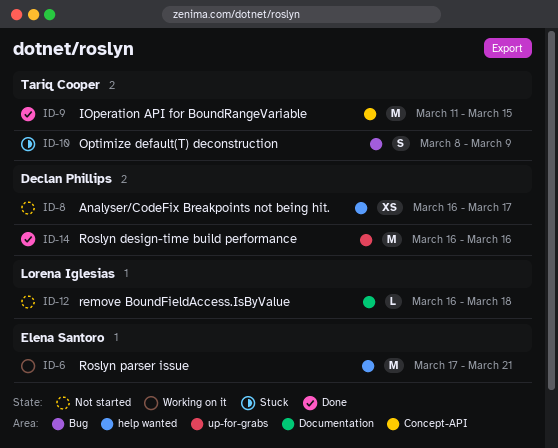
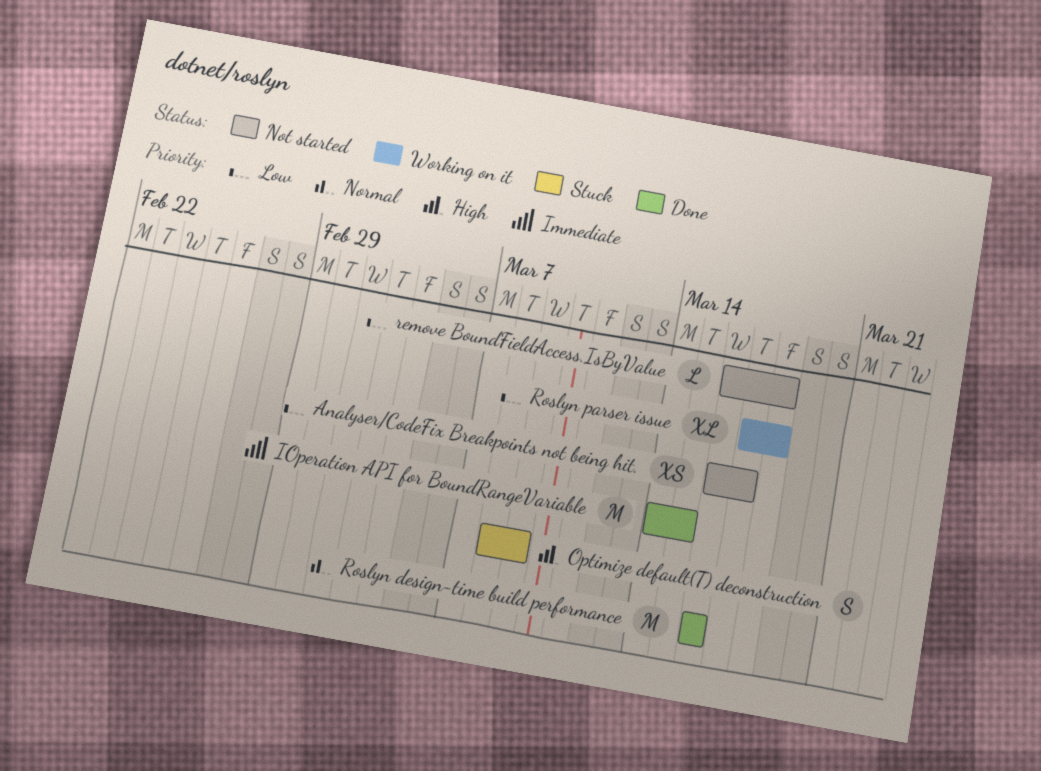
IOperation API for BoundRangeVariable, start: Mar 11 -> Mar 14
Roslyn parser issue, estimate: M -> XL
Roslyn parser issue, due: Mar 21 -> Mar 18

